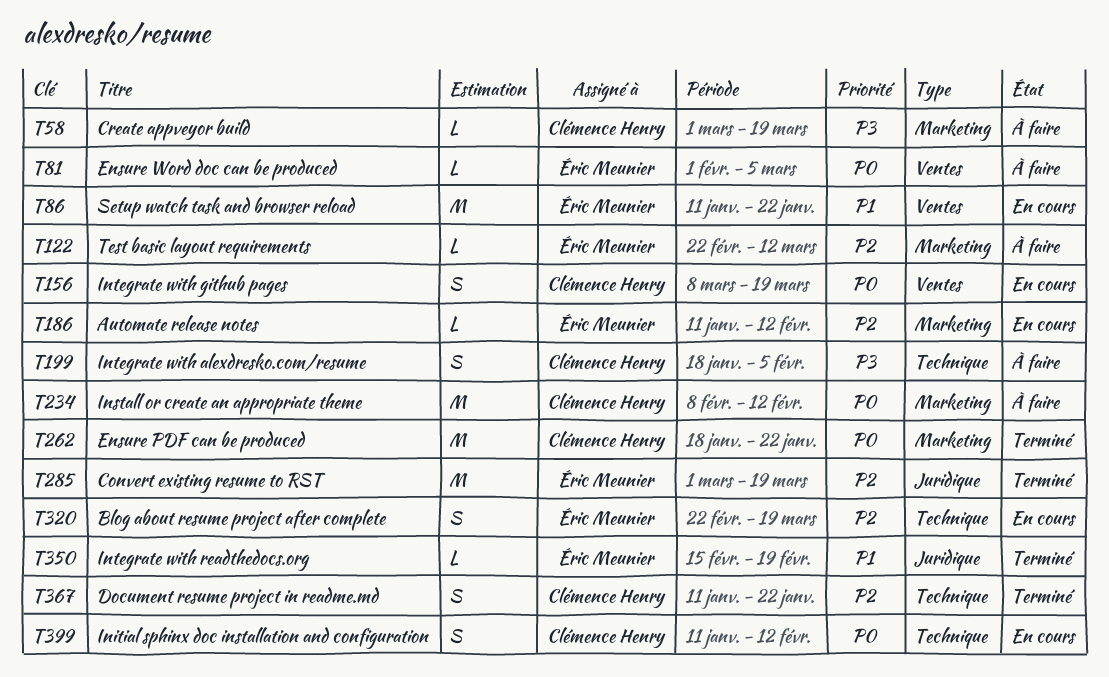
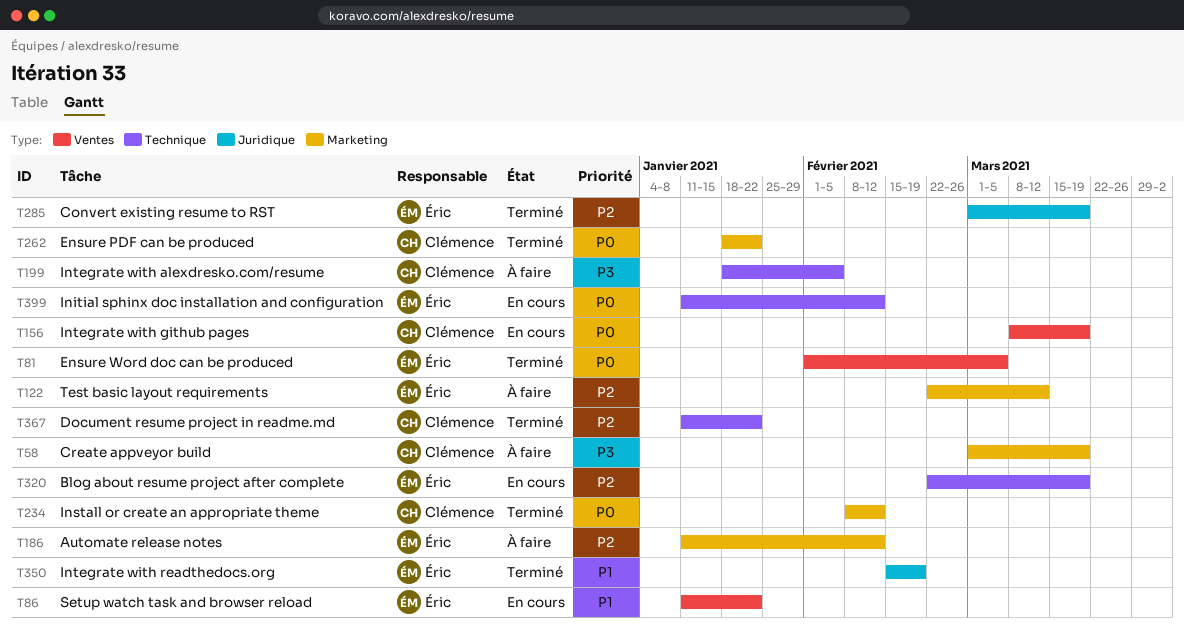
T81, status: À faire -> Terminé
T186, status: En cours -> À faire
T234, status: À faire -> Terminé
T399, owner: Clémence Henry -> Éric Meunier

